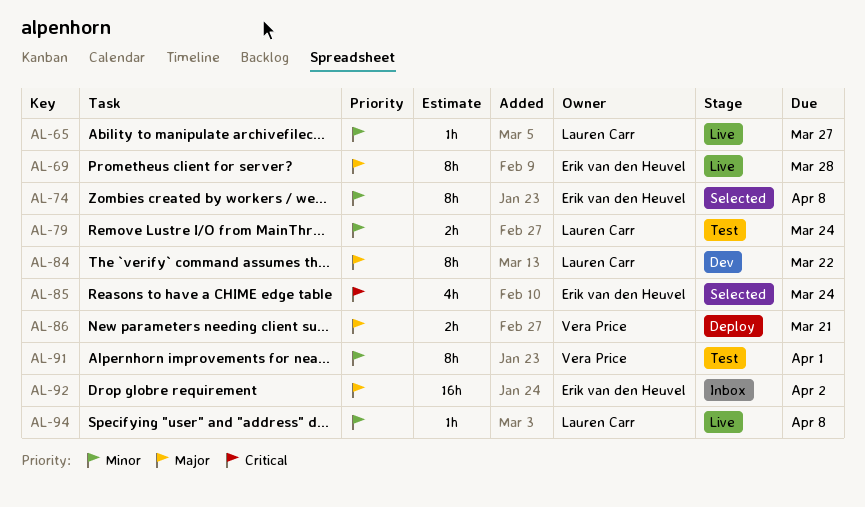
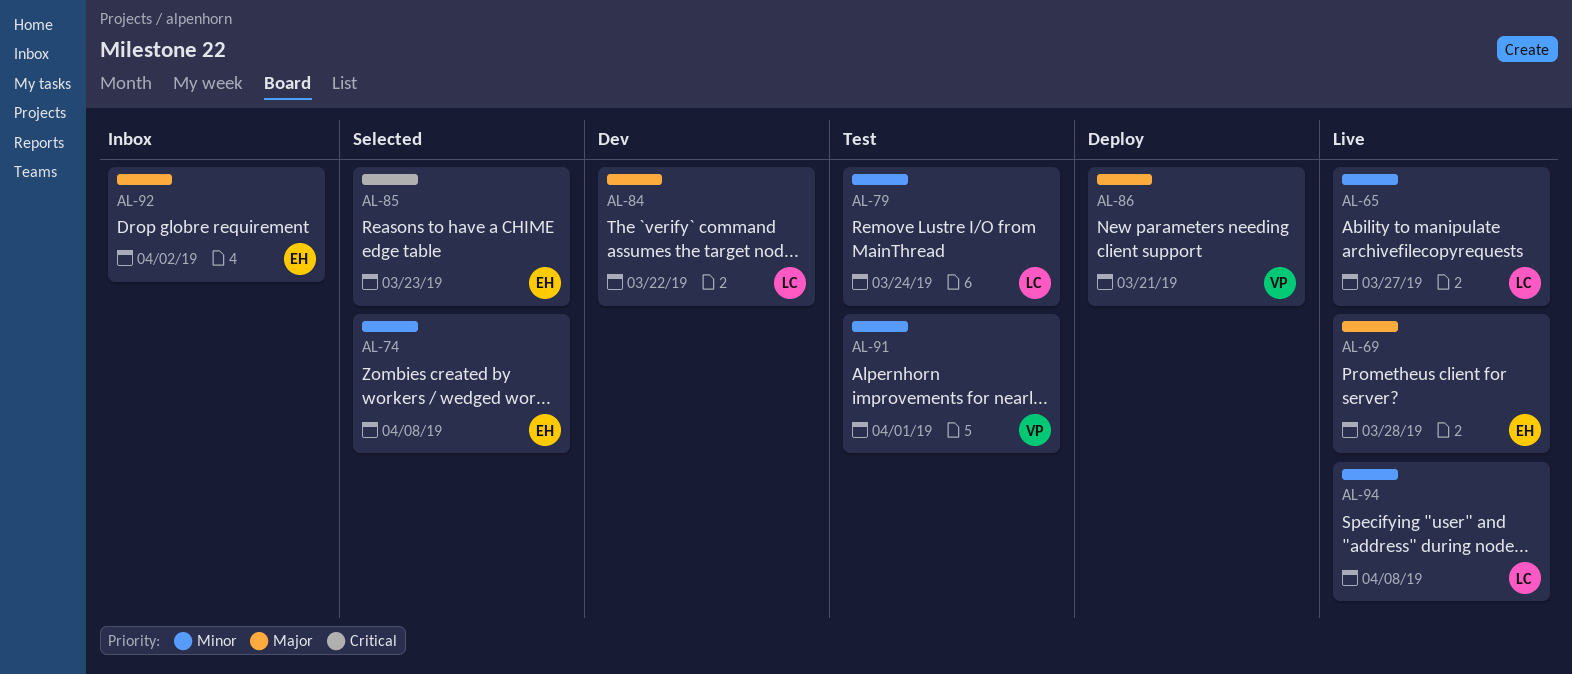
AL-85, due: Mar 24 -> Mar 23

